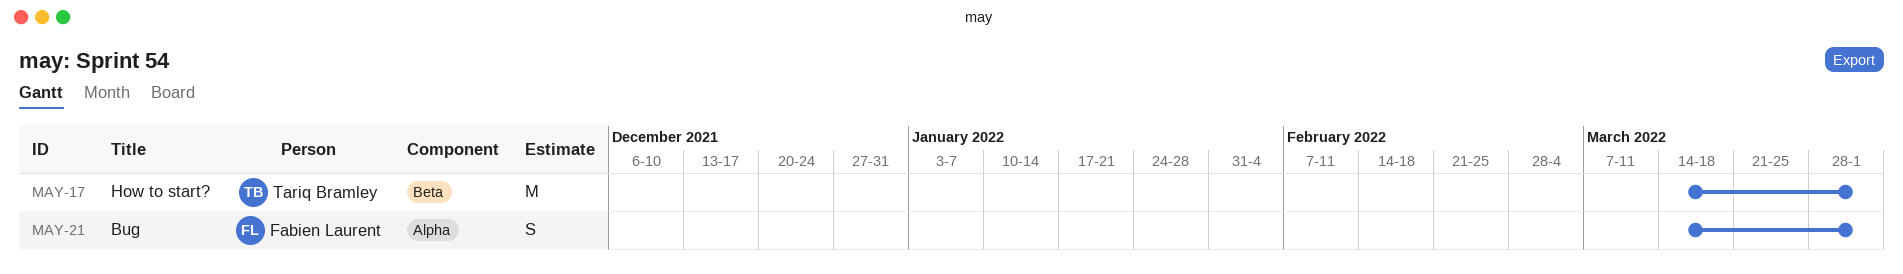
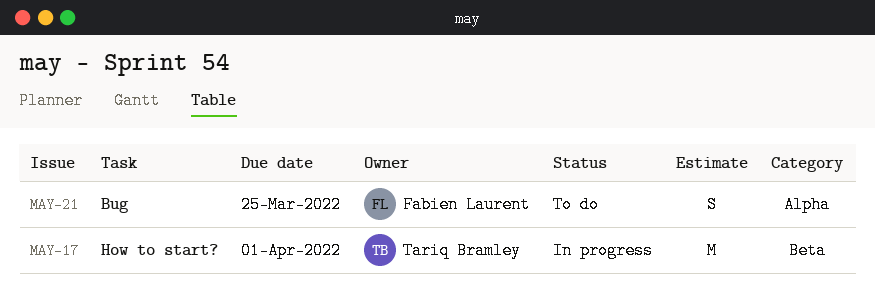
MAY-21, due: Apr 1 -> Mar 25

